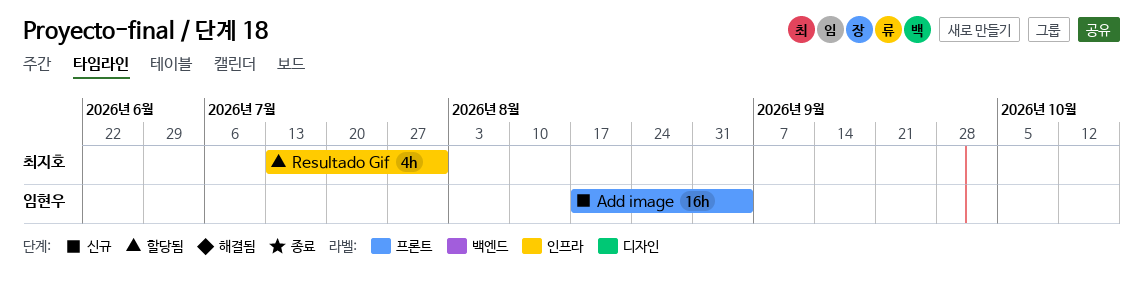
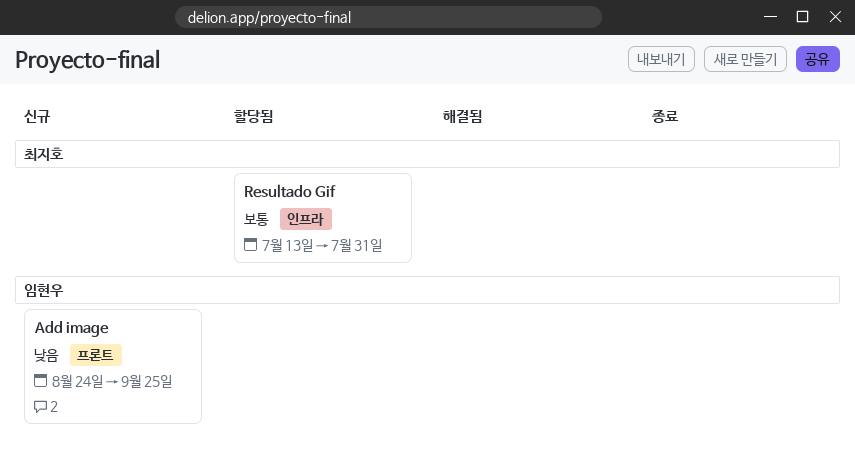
Add image, start: Aug 17 -> Aug 24
Add image, due: Sep 4 -> Sep 25

